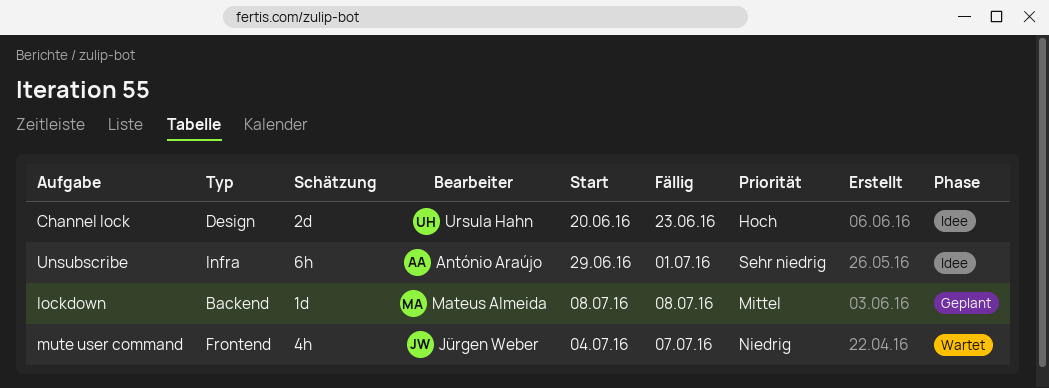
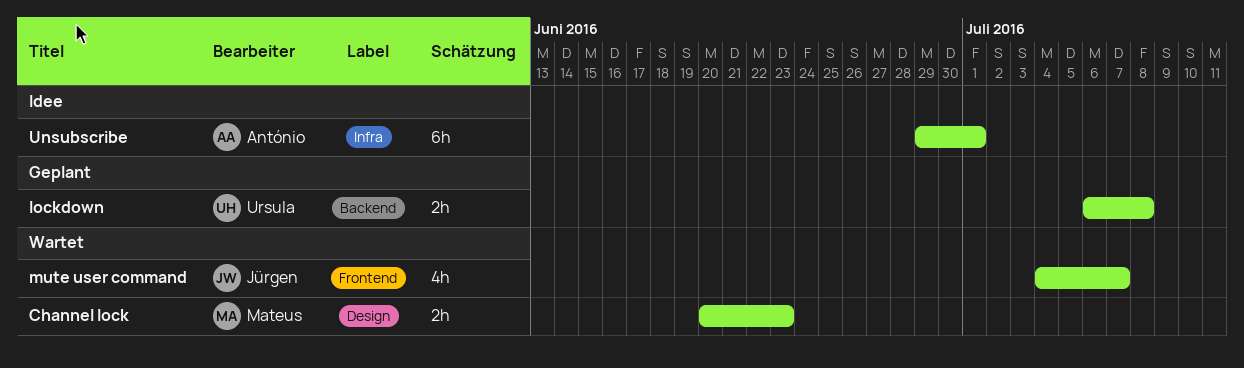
Channel lock, status: Idee -> Wartet
Channel lock, owner: Ursula Hahn -> Mateus Almeida
Channel lock, estimate: 2d -> 2h
lockdown, owner: Mateus Almeida -> Ursula Hahn
lockdown, estimate: 1d -> 2h
lockdown, start: Jul 8 -> Jul 6

